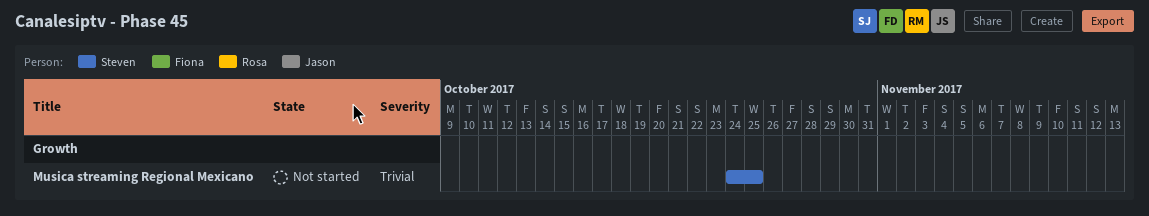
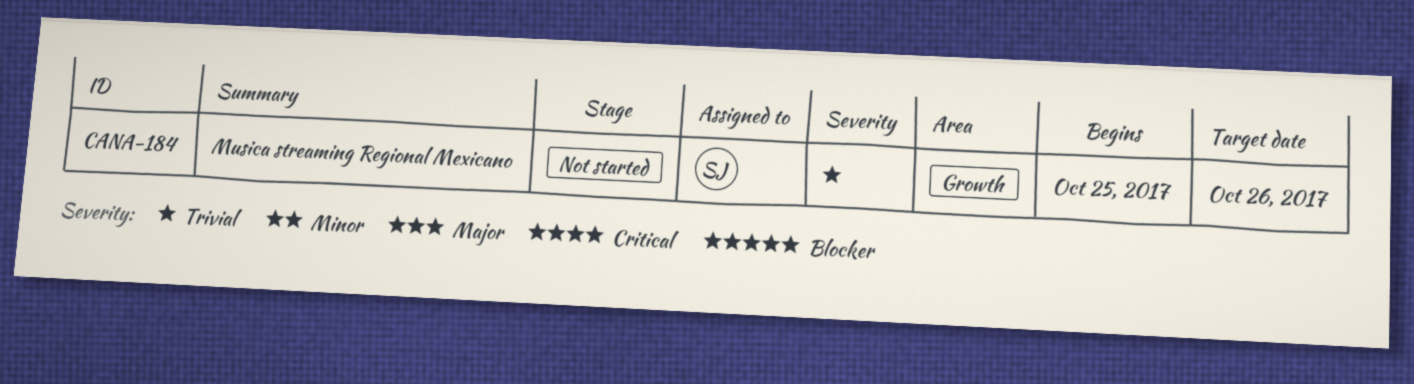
Musica streaming Regional Mexicano, start: Oct 24 -> Oct 25
Musica streaming Regional Mexicano, due: Oct 25 -> Oct 26

